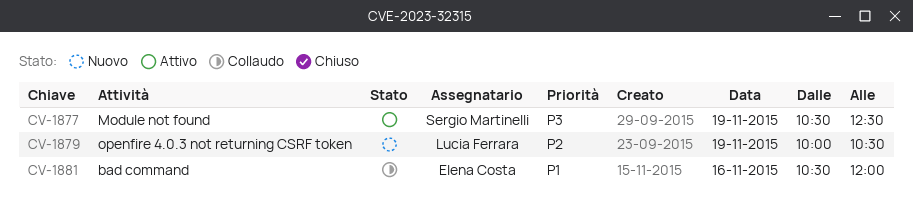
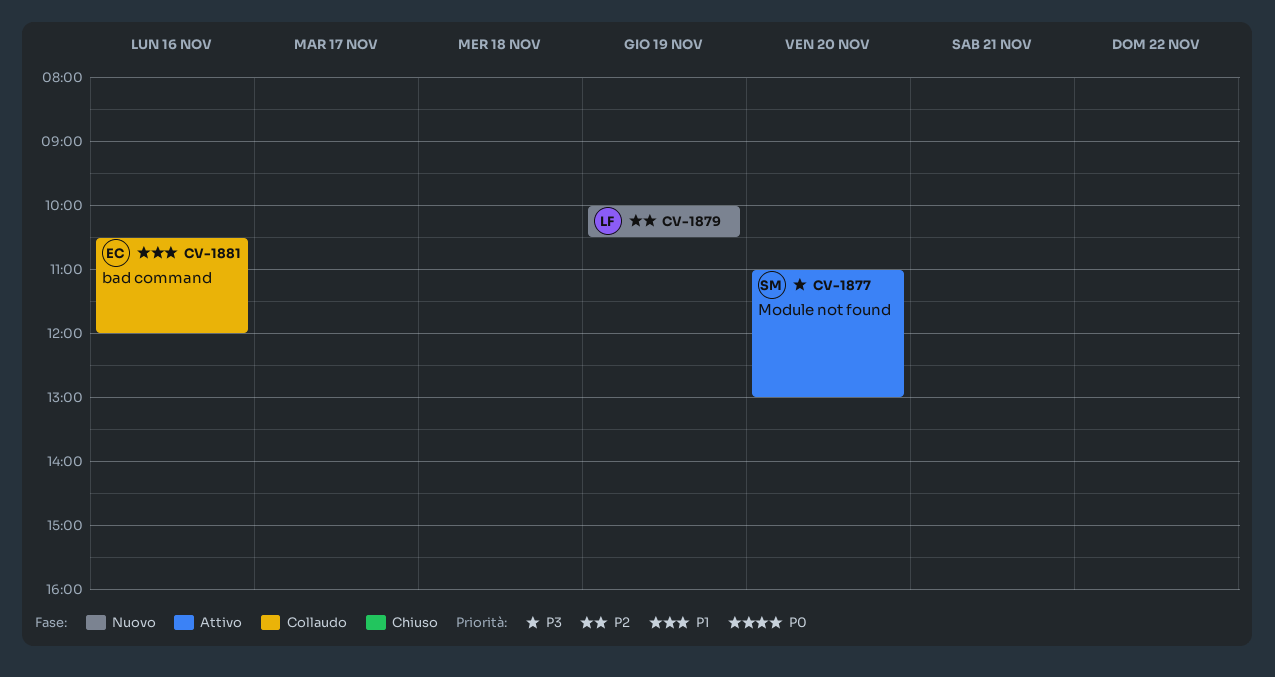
CV-1877, day: Nov 19 -> Nov 20
CV-1877, begins: 10:30 -> 11:00
CV-1877, ends: 12:30 -> 13:00

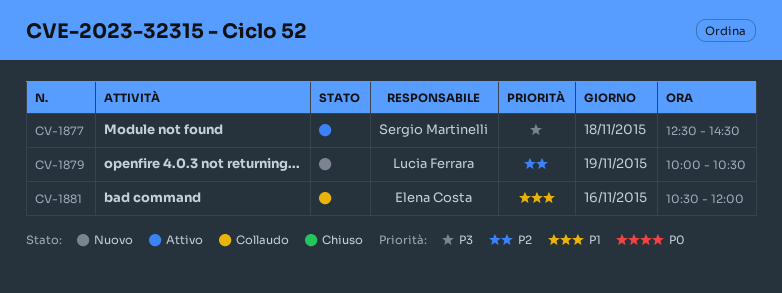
CV-1877, day: Nov 20 -> Nov 18
CV-1877, begins: 11:00 -> 12:30
CV-1877, ends: 13:00 -> 14:30

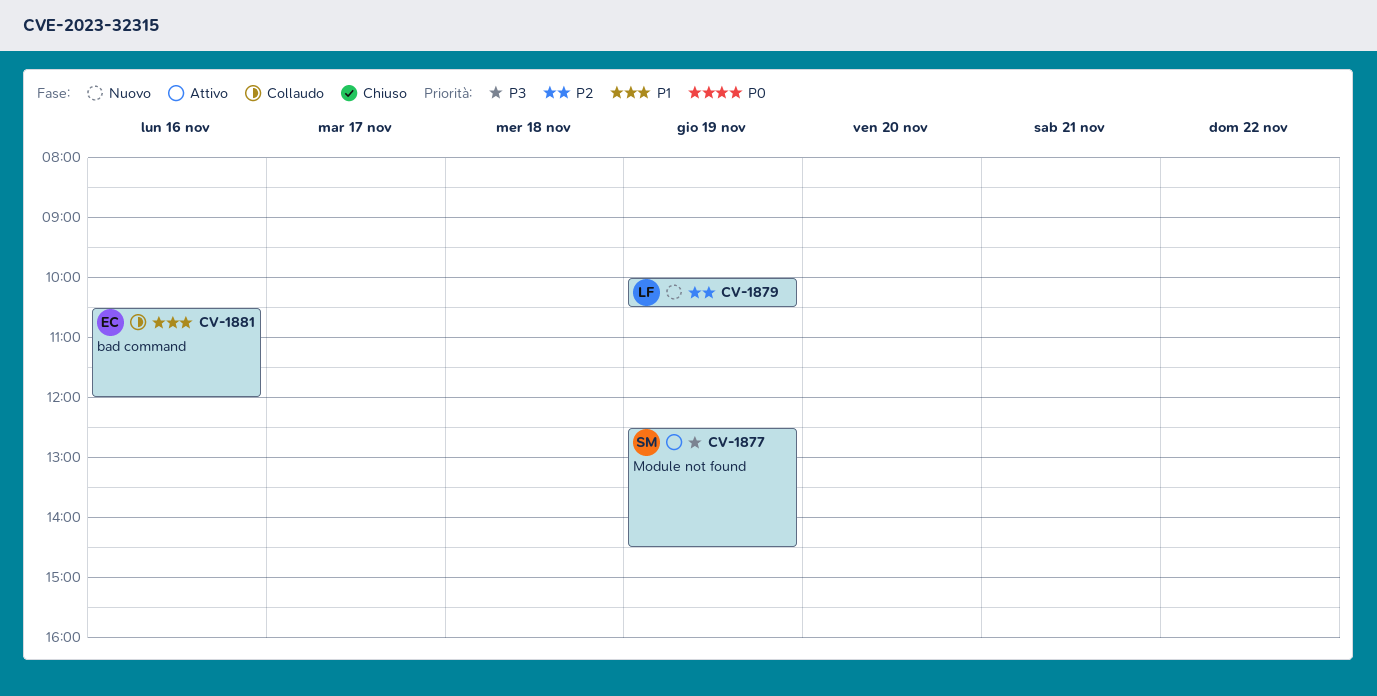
CV-1877, day: Nov 18 -> Nov 19

